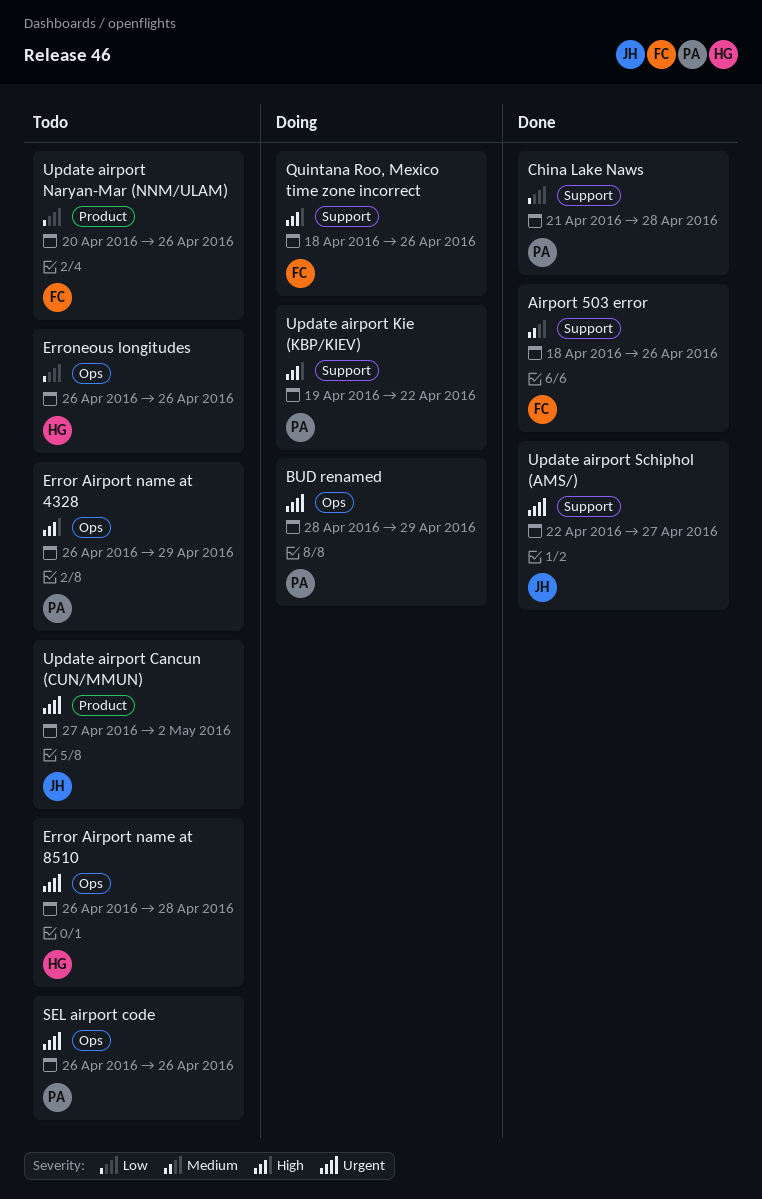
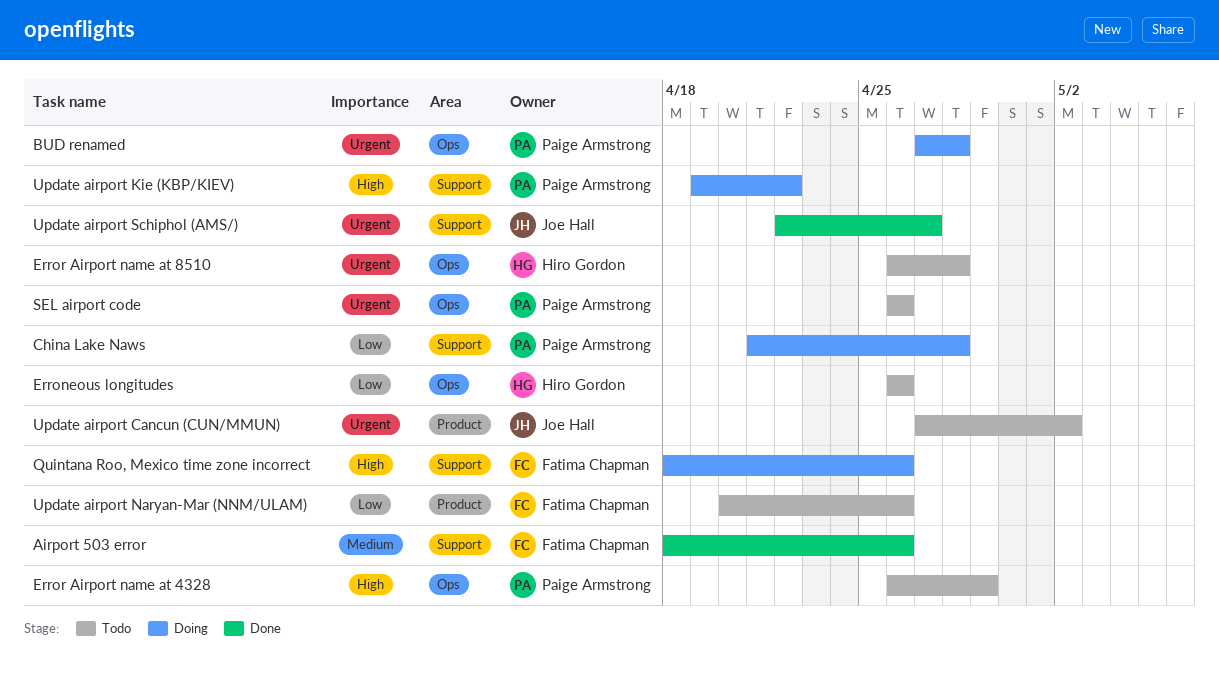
BUD renamed, start: Apr 28 -> Apr 27
BUD renamed, due: Apr 29 -> Apr 28
China Lake Naws, status: Done -> Doing

